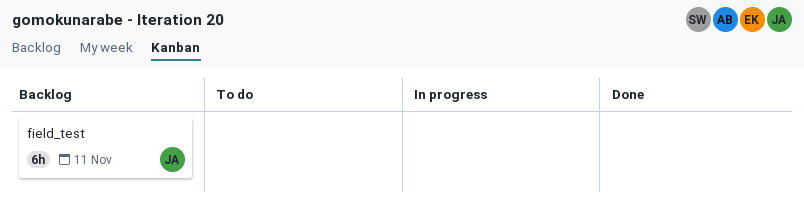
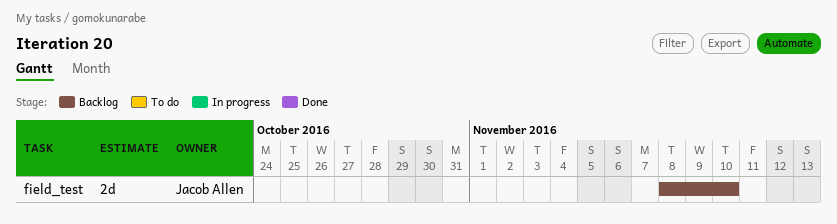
field_test, estimate: 6h -> 2d
field_test, due: Nov 11 -> Nov 10

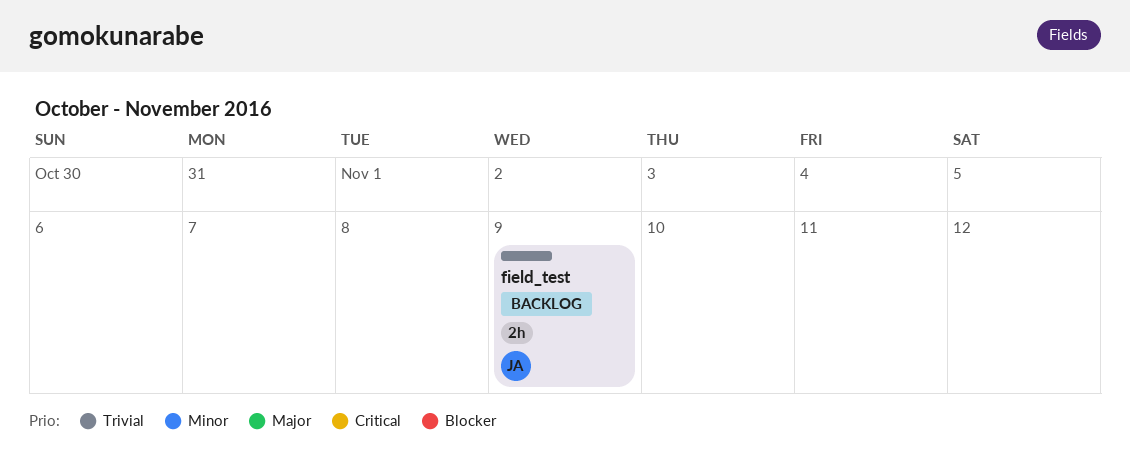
field_test, estimate: 2d -> 2h
field_test, due: Nov 10 -> Nov 9

